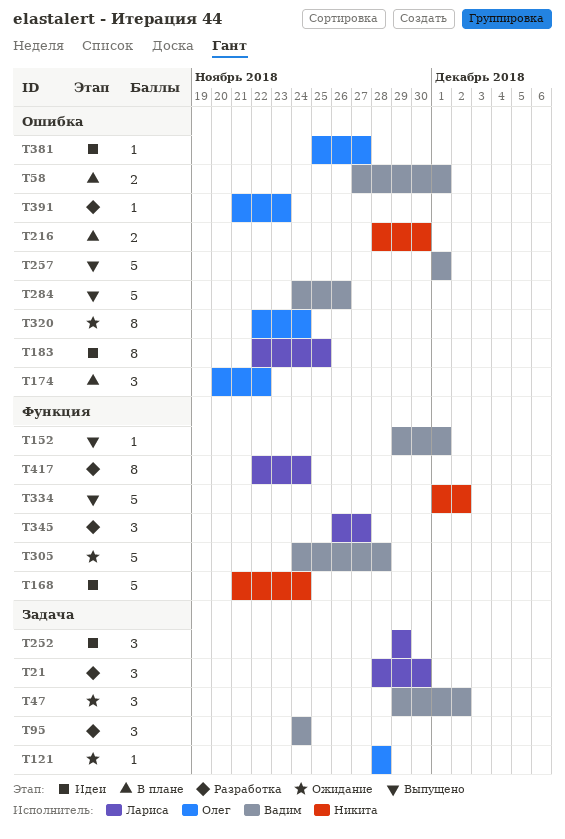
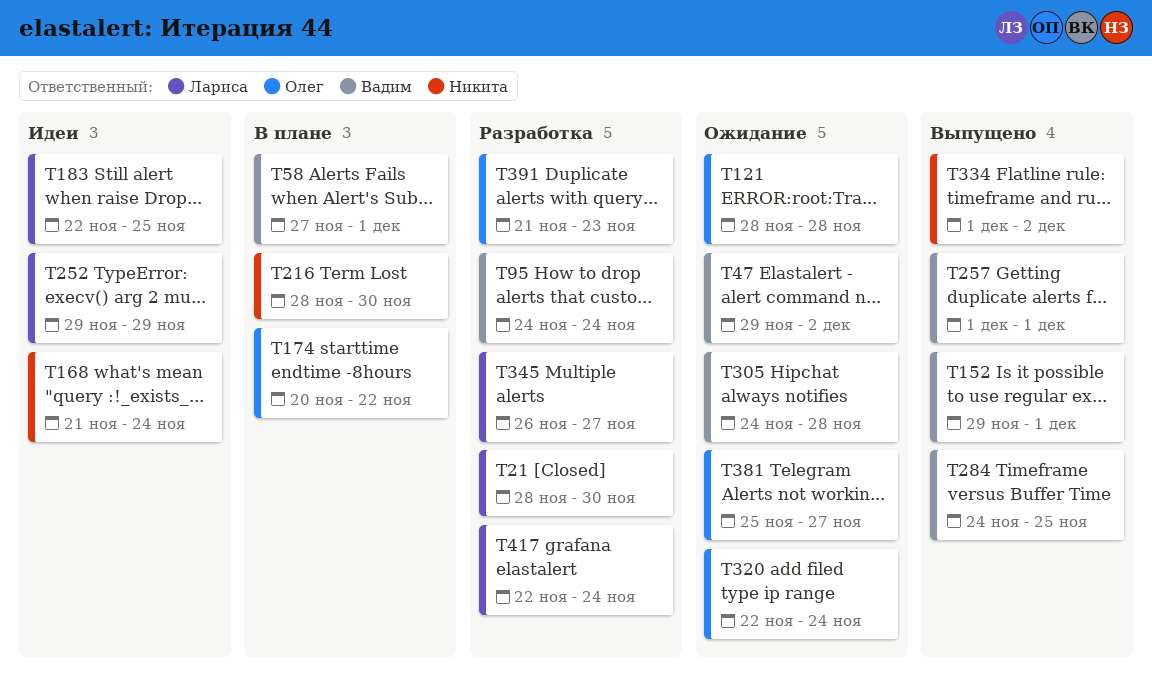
T284, due: Nov 26 -> Nov 25
T381, status: Идеи -> Ожидание

